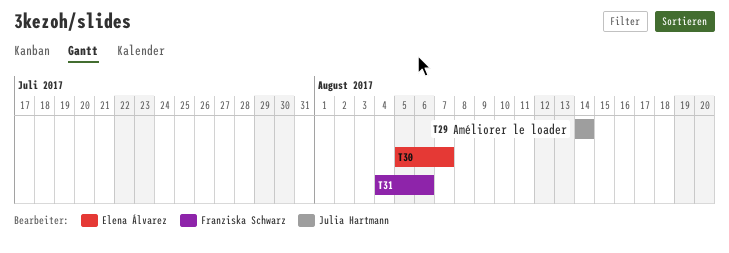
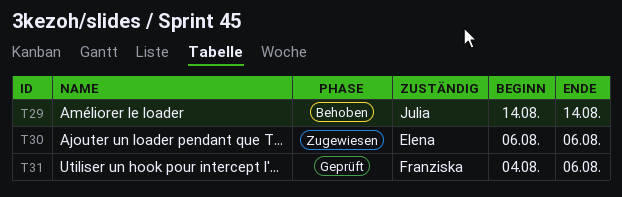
T30, start: Aug 5 -> Aug 6
T30, due: Aug 7 -> Aug 6

